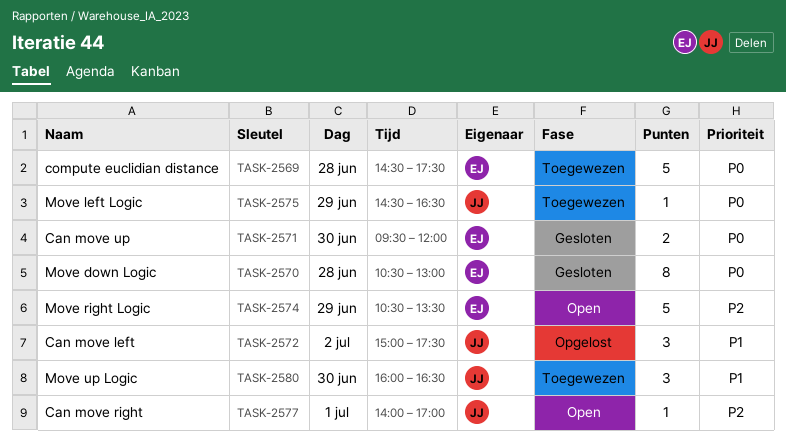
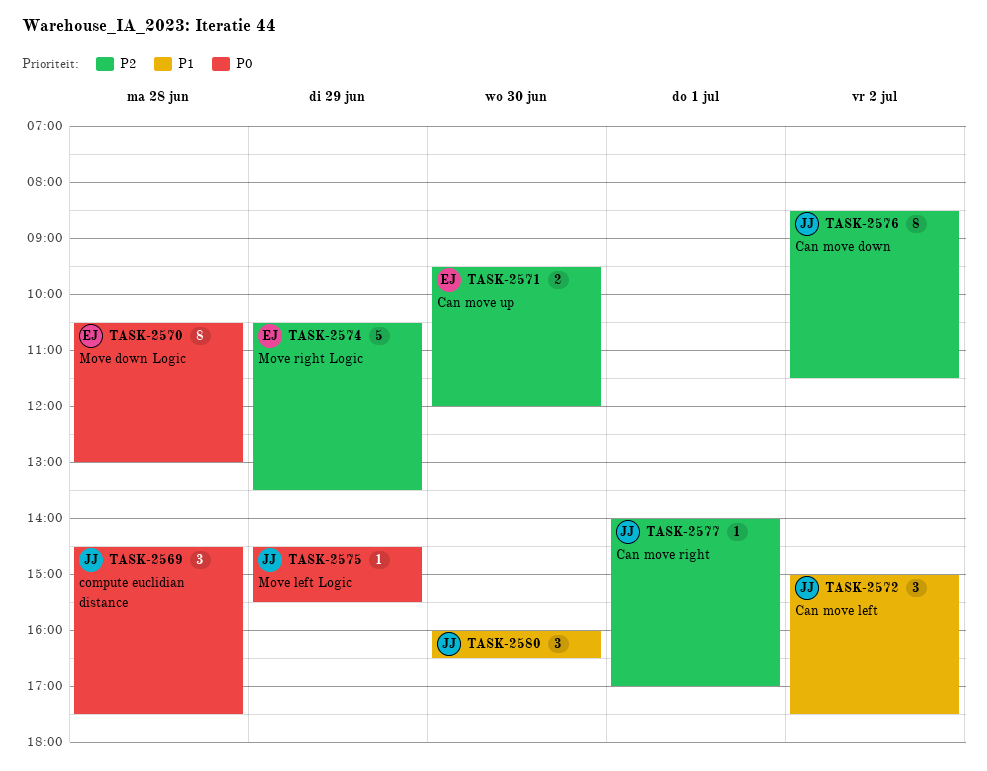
TASK-2569, owner: EJ -> JJ
TASK-2569, estimate: 5 -> 3
TASK-2571, priority: P0 -> P2
TASK-2575, ends: 16:30 -> 15:30
TASK-2576: none -> present

